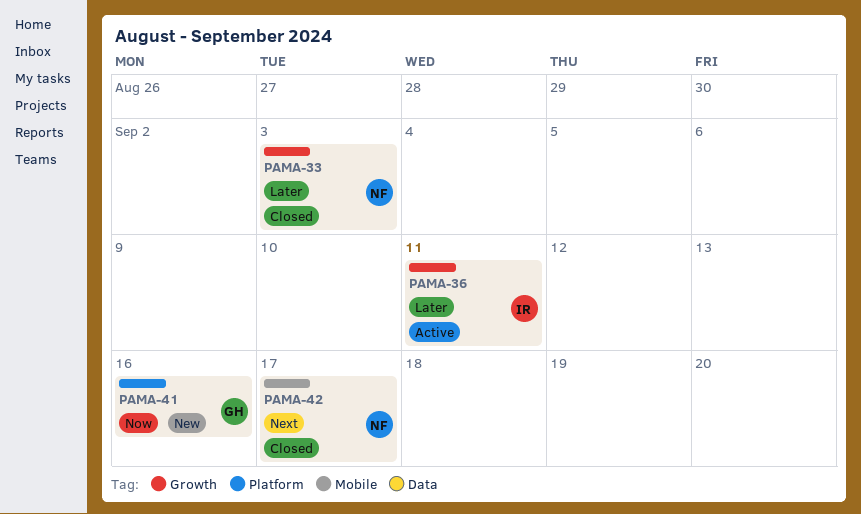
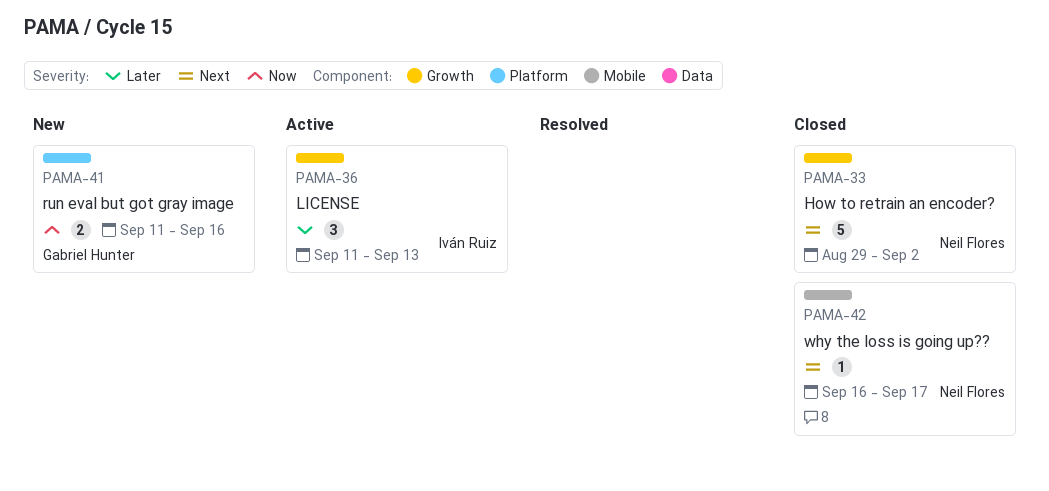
PAMA-33, priority: Later -> Next
PAMA-33, due: Sep 3 -> Sep 2
PAMA-36, due: Sep 11 -> Sep 13

